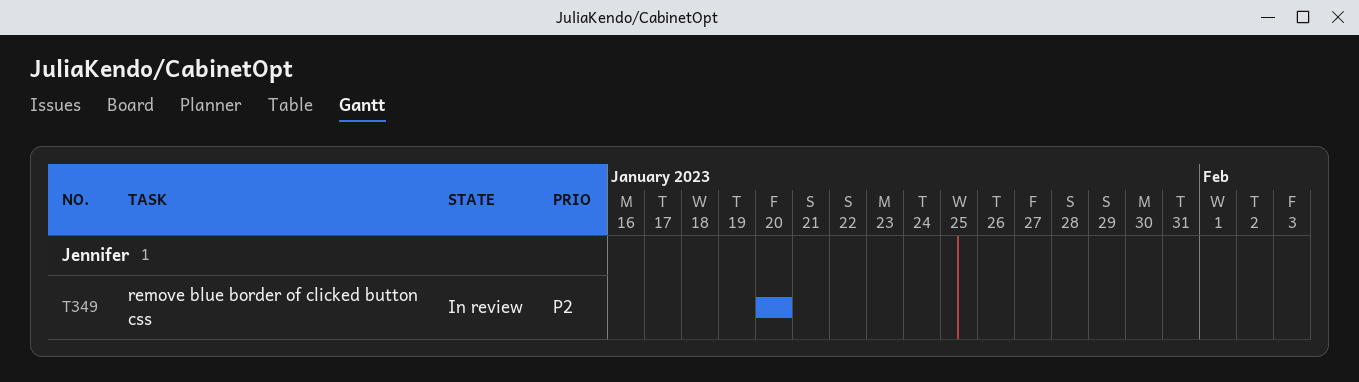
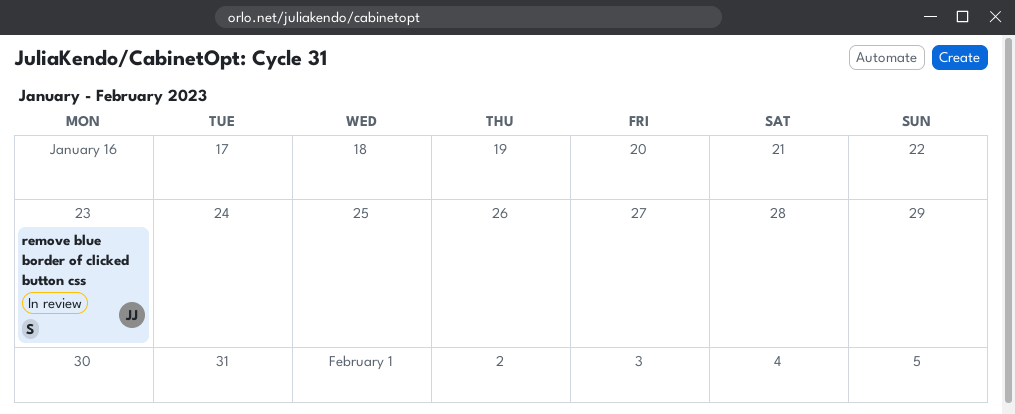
remove blue border of clicked button css, due: Jan 20 -> Jan 23

